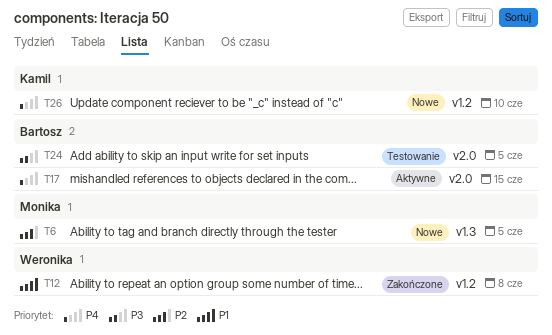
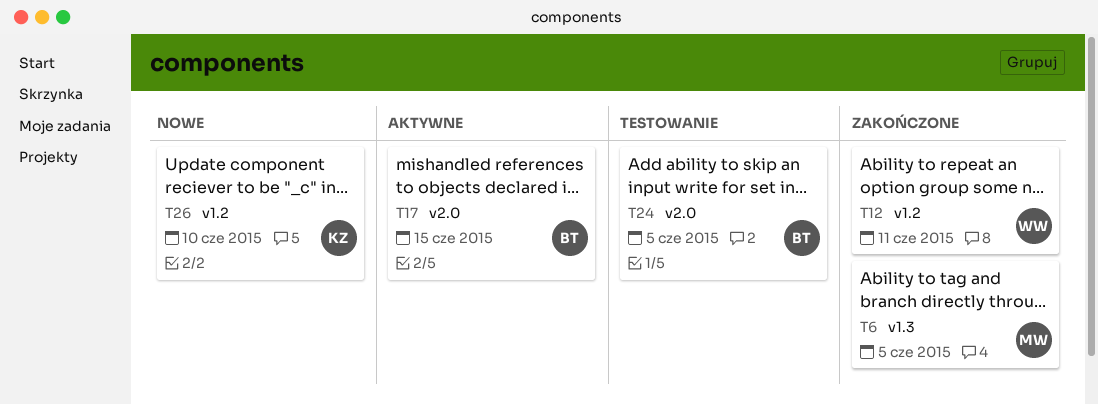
T6, status: Nowe -> Zakończone
T12, due: Jun 8 -> Jun 11

